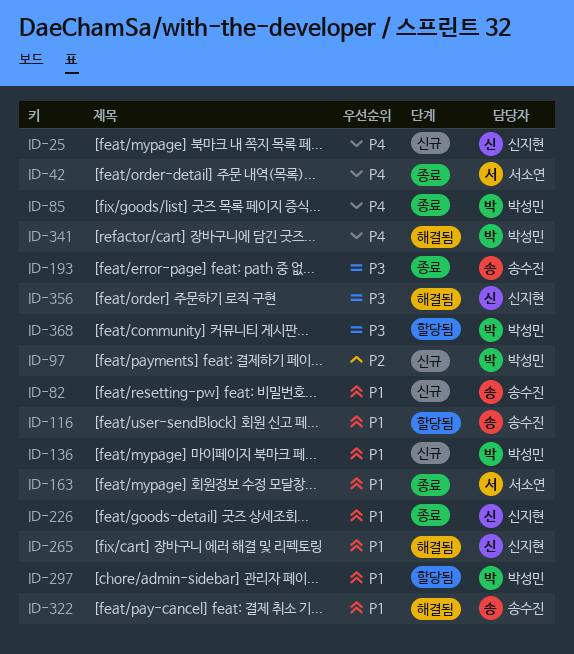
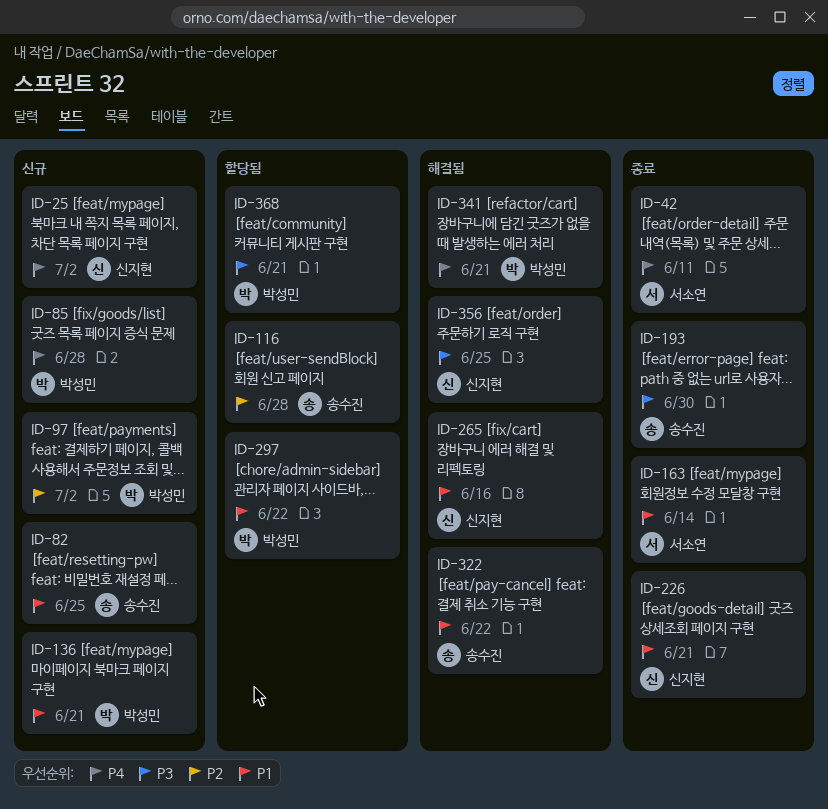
ID-85, status: 종료 -> 신규
ID-116, priority: P1 -> P2

